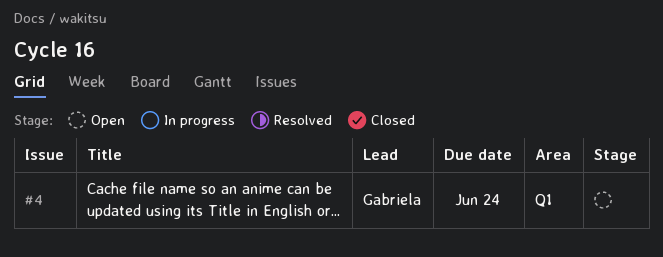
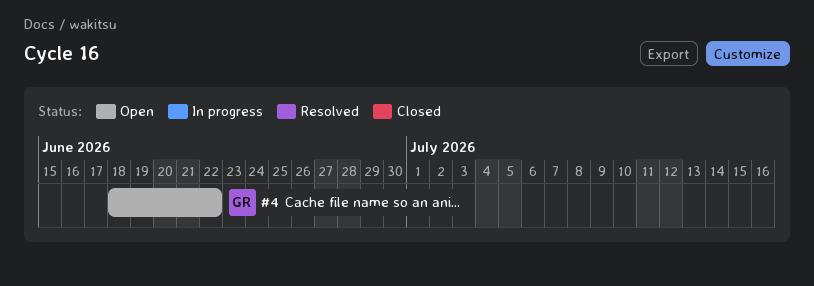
#4, due: Jun 24 -> Jun 22

